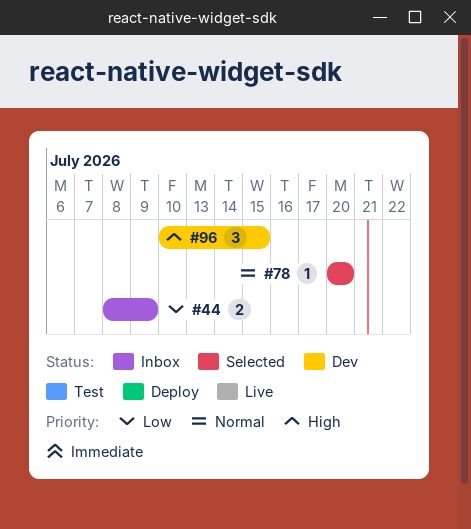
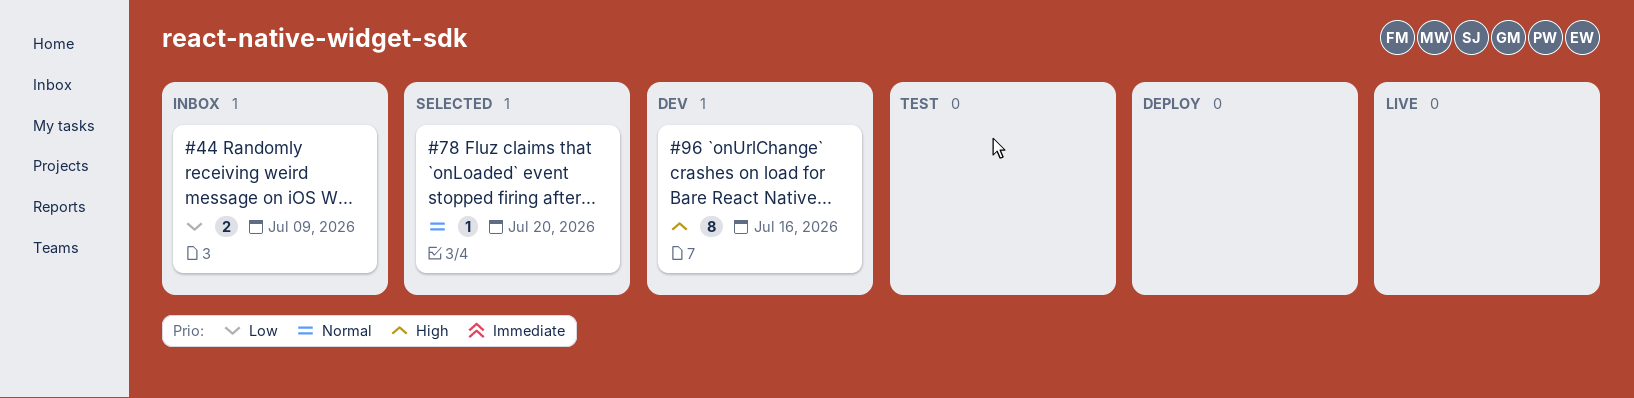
#96, estimate: 3 -> 8
#96, due: Jul 15 -> Jul 16

